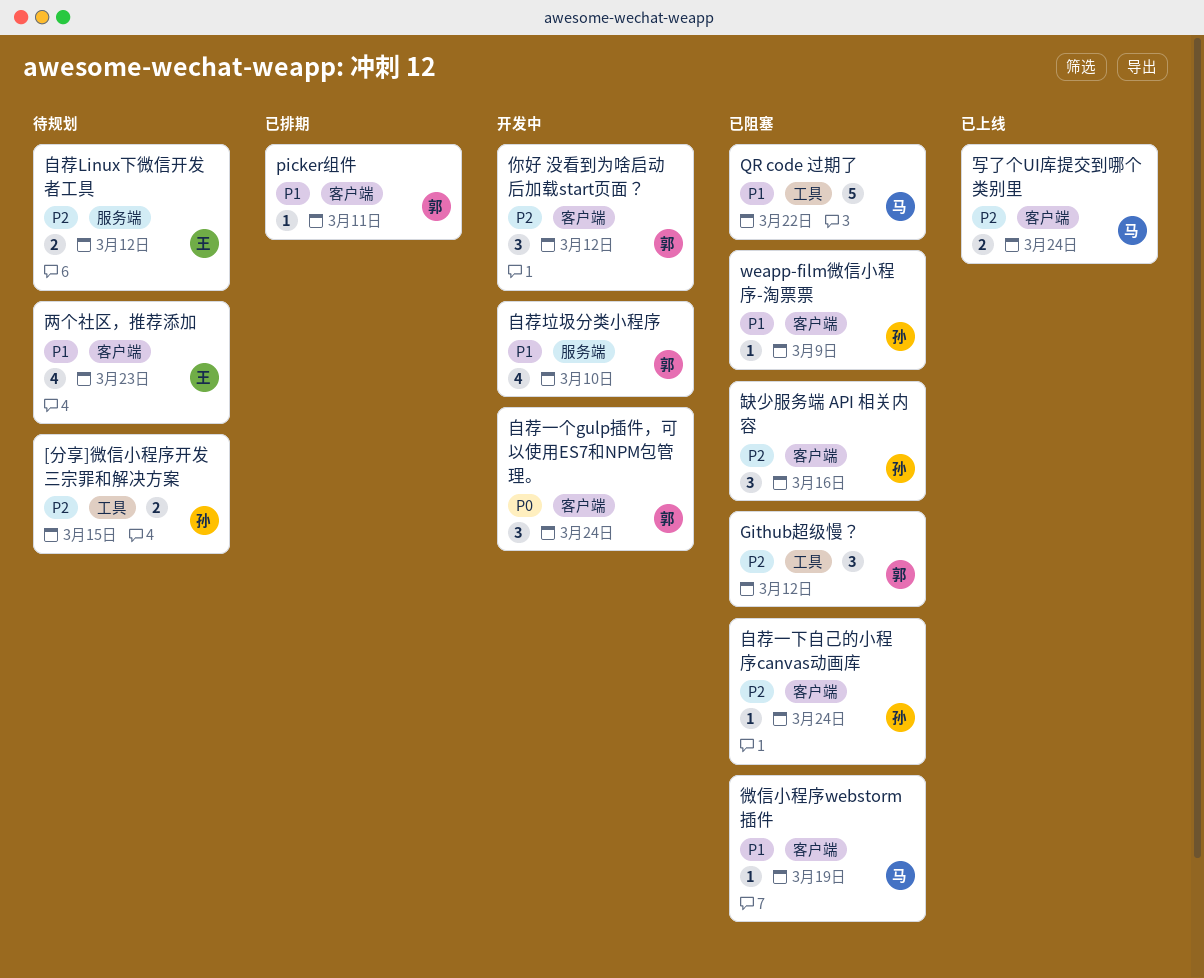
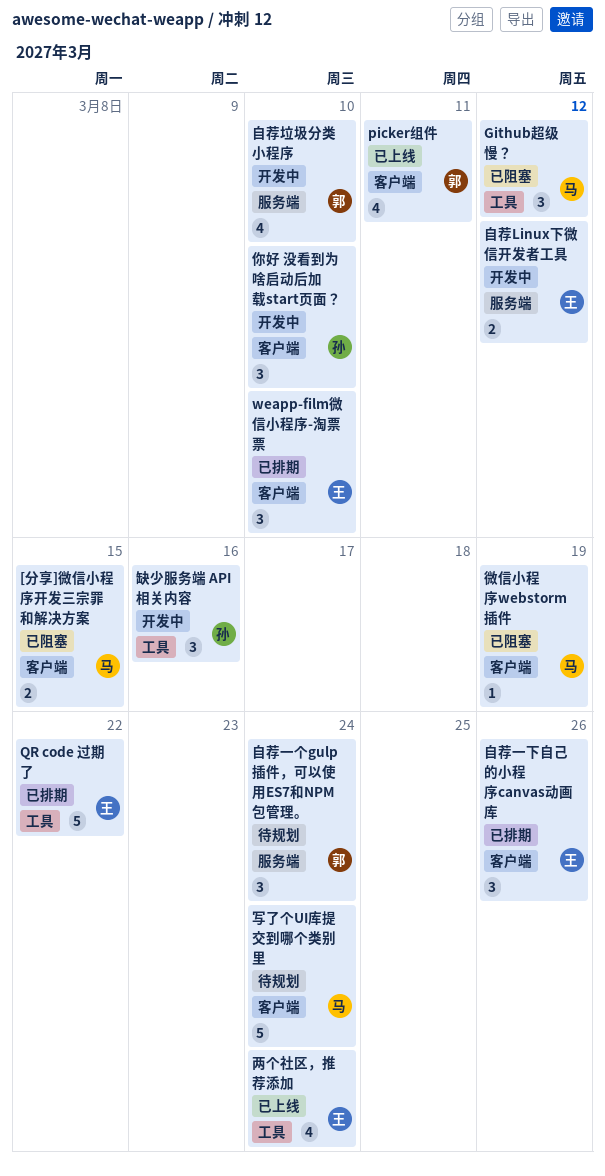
[分享]微信小程序开发三宗罪和解决方案, status: 待规划 -> 已阻塞
[分享]微信小程序开发三宗罪和解决方案, owner: 孙 -> 马
[分享]微信小程序开发三宗罪和解决方案, label: 工具 -> 客户端
Github超级慢？, owner: 郭 -> 马
picker组件, status: 已排期 -> 已上线
picker组件, estimate: 1 -> 4
QR code 过期了, status: 已阻塞 -> 已排期
QR code 过期了, owner: 马 -> 王
weapp-film微信小程序-淘票票, status: 已阻塞 -> 已排期
weapp-film微信小程序-淘票票, owner: 孙 -> 王
weapp-film微信小程序-淘票票, estimate: 1 -> 3
weapp-film微信小程序-淘票票, due: Mar 9 -> Mar 10
两个社区，推荐添加, status: 待规划 -> 已上线
两个社区，推荐添加, label: 客户端 -> 工具
两个社区，推荐添加, due: Mar 23 -> Mar 24
你好 没看到为啥启动后加载start页面？, owner: 郭 -> 孙
你好 没看到为啥启动后加载start页面？, due: Mar 12 -> Mar 10
写了个UI库提交到哪个类别里, status: 已上线 -> 待规划
写了个UI库提交到哪个类别里, estimate: 2 -> 5
缺少服务端 API 相关内容, status: 已阻塞 -> 开发中
缺少服务端 API 相关内容, label: 客户端 -> 工具
自荐Linux下微信开发者工具, status: 待规划 -> 开发中
自荐一下自己的小程序canvas动画库, status: 已阻塞 -> 已排期
自荐一下自己的小程序canvas动画库, owner: 孙 -> 王
自荐一下自己的小程序canvas动画库, estimate: 1 -> 3
自荐一下自己的小程序canvas动画库, due: Mar 24 -> Mar 26
自荐一个gulp插件，可以使用ES7和NPM包管理。, status: 开发中 -> 待规划
自荐一个gulp插件，可以使用ES7和NPM包管理。, label: 客户端 -> 服务端

